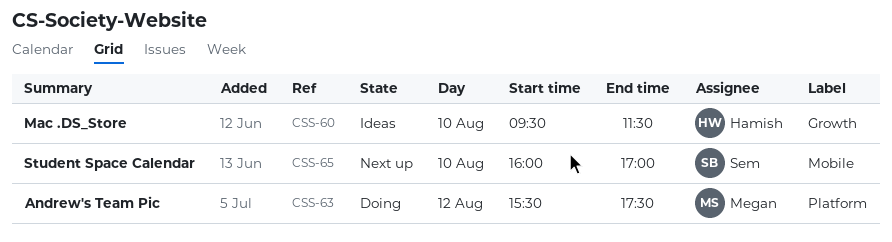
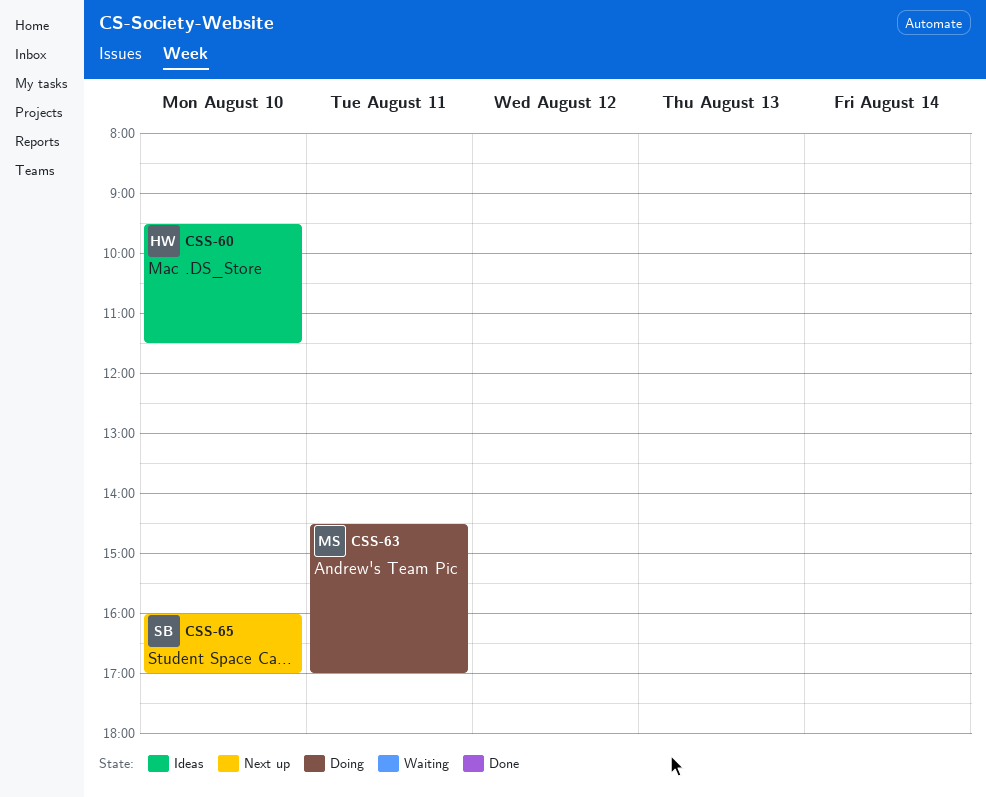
CSS-63, day: Aug 12 -> Aug 11
CSS-63, begins: 15:30 -> 14:30
CSS-63, ends: 17:30 -> 17:00

